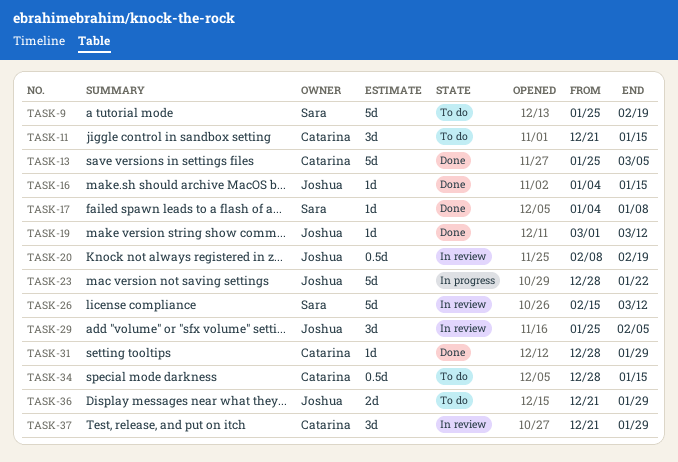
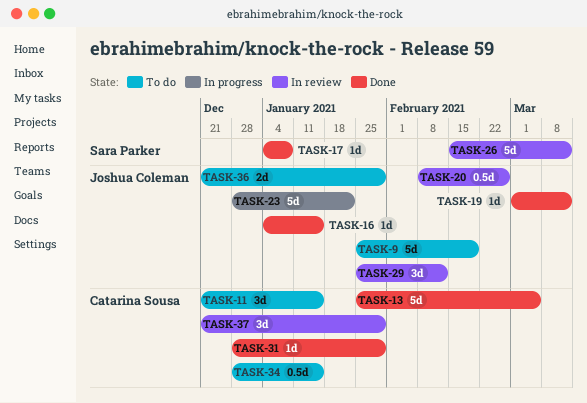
TASK-9, owner: Sara Parker -> Joshua Coleman
TASK-20, due: Feb 19 -> Feb 26
TASK-29, due: Feb 5 -> Feb 12

